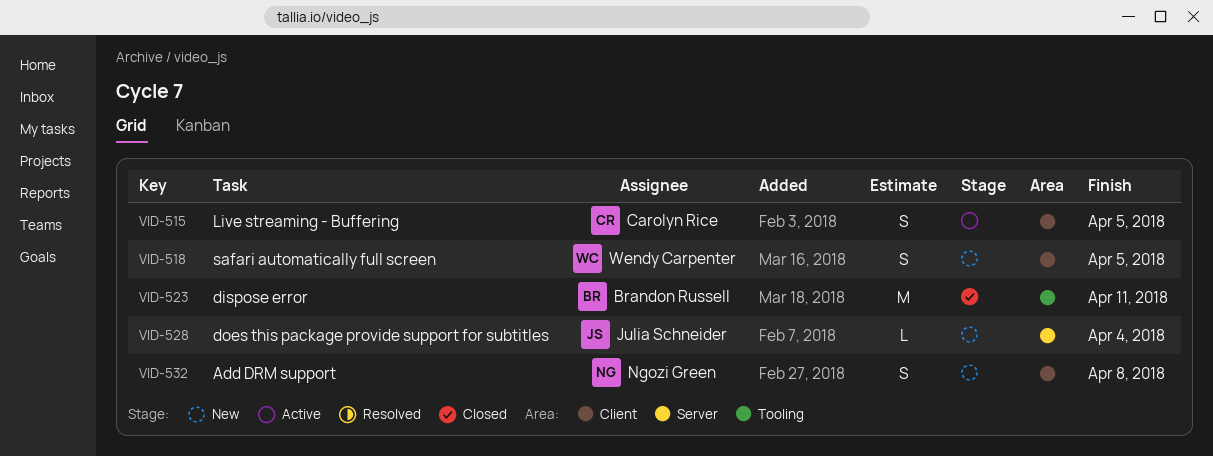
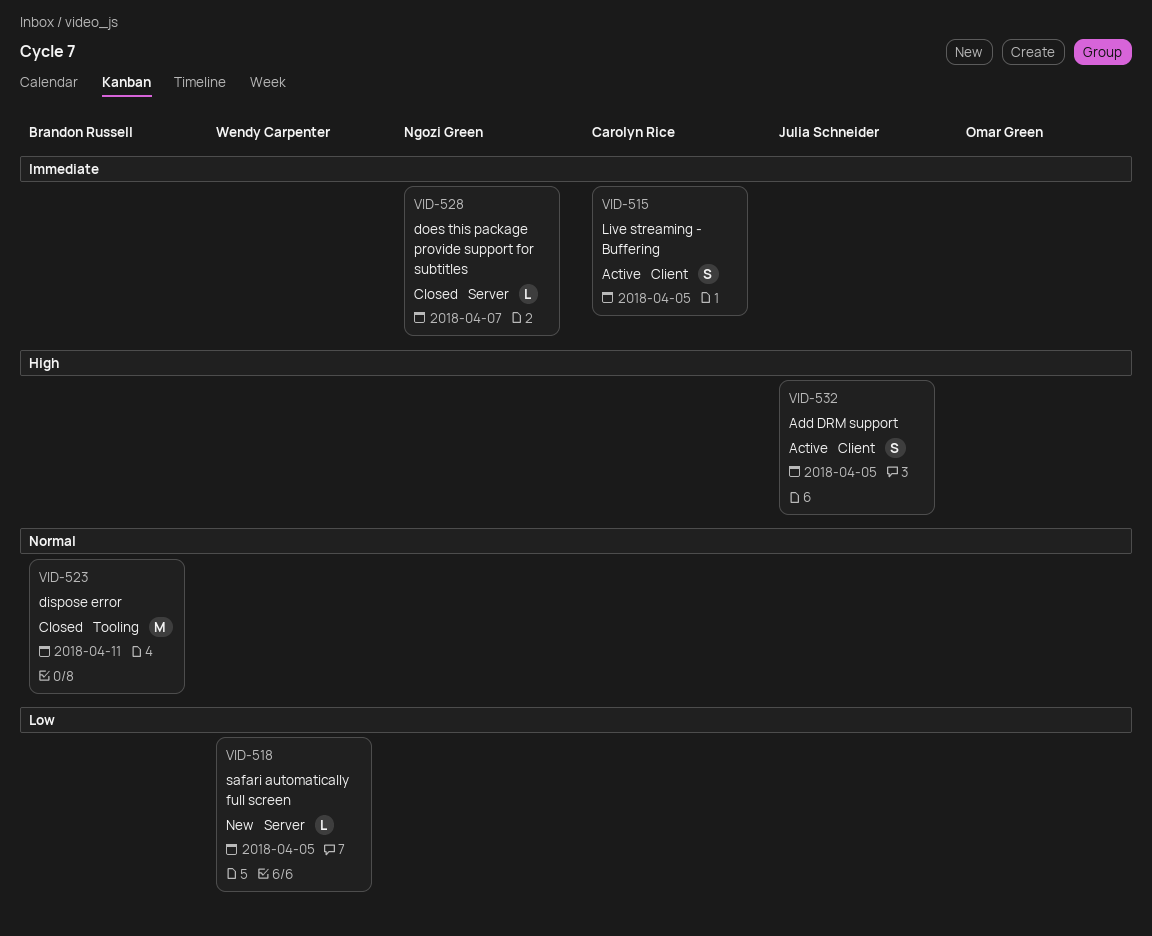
VID-518, label: Client -> Server
VID-518, estimate: S -> L
VID-528, status: New -> Closed
VID-528, owner: Julia Schneider -> Ngozi Green
VID-528, due: Apr 4 -> Apr 7
VID-532, status: New -> Active
VID-532, owner: Ngozi Green -> Julia Schneider
VID-532, due: Apr 8 -> Apr 5

